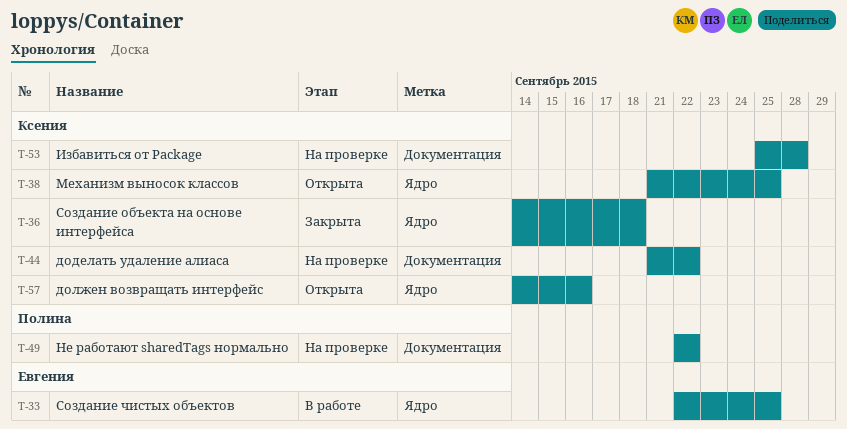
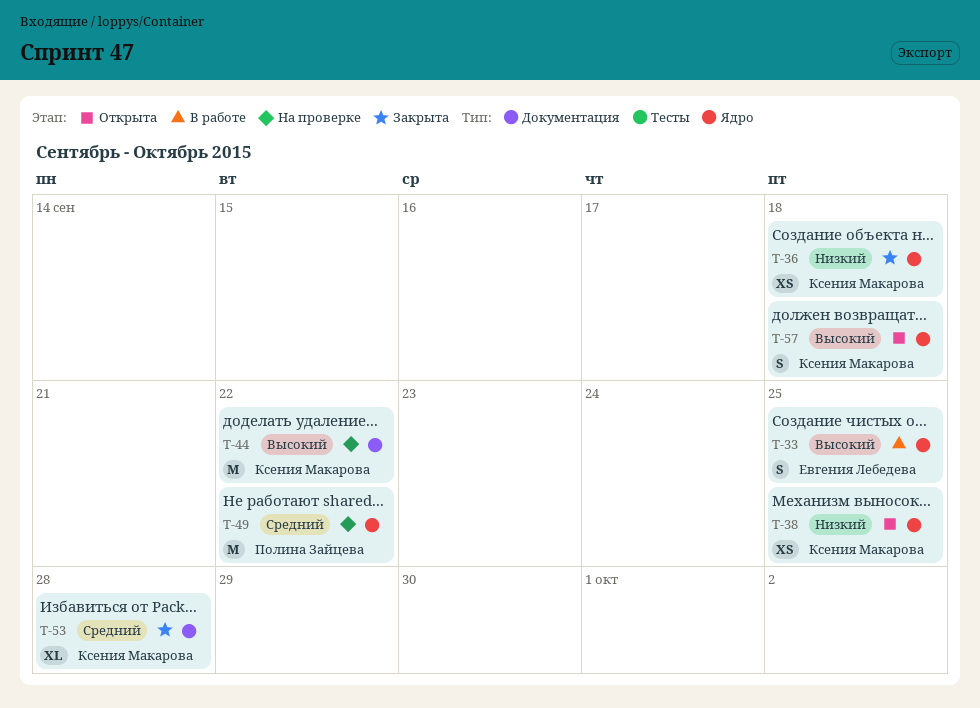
T-49, label: Документация -> Ядро
T-53, status: На проверке -> Закрыта
T-57, due: Sep 16 -> Sep 18

